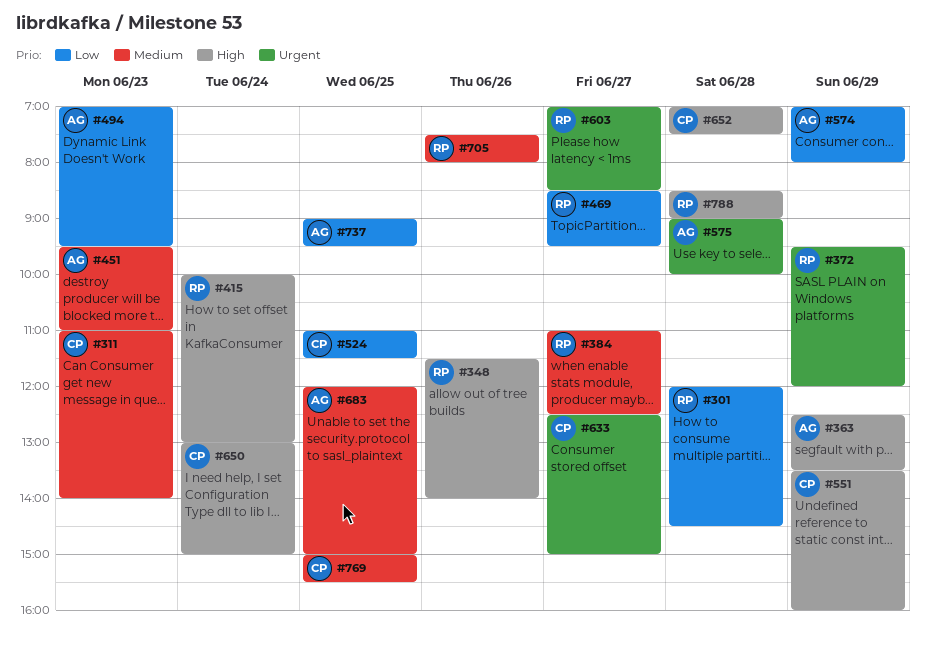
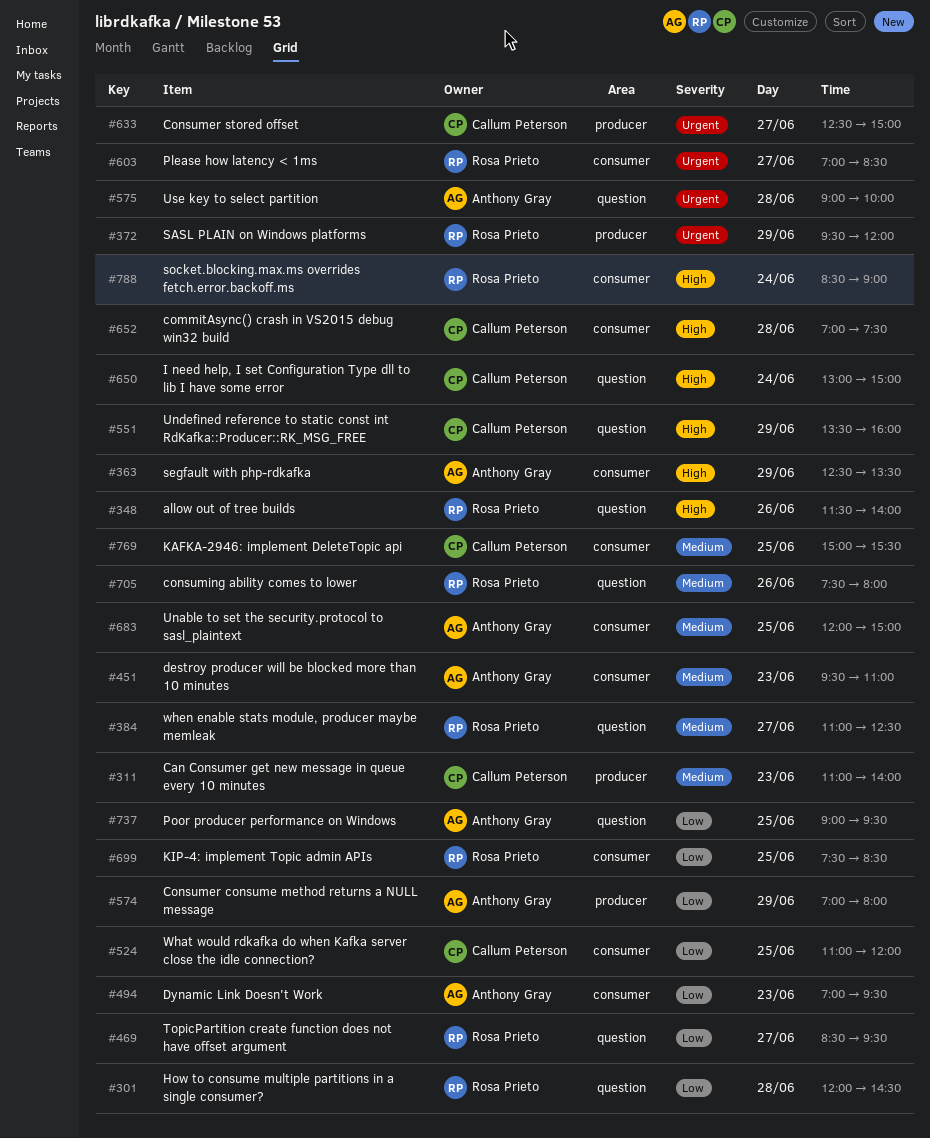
#415: present -> none
#524, ends: 11:30 -> 12:00
#699: none -> present
#788, day: Jun 28 -> Jun 24

